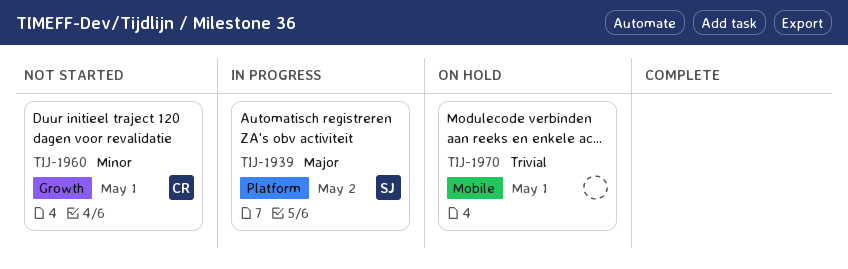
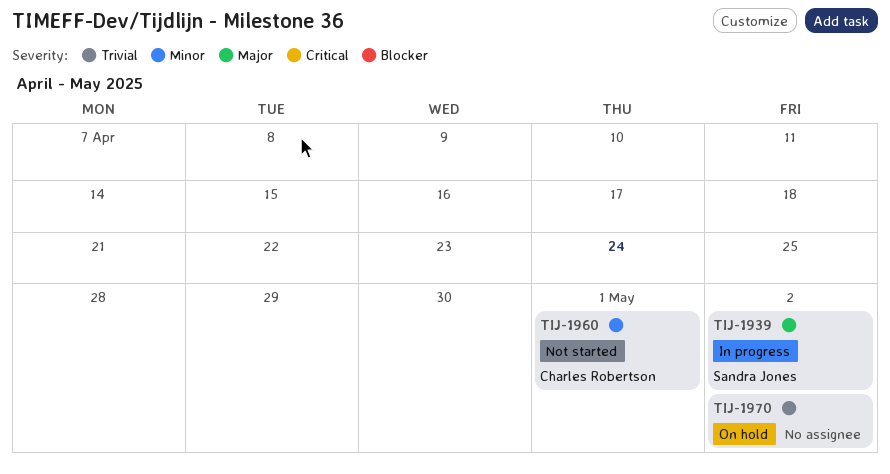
TIJ-1970, due: May 1 -> May 2

